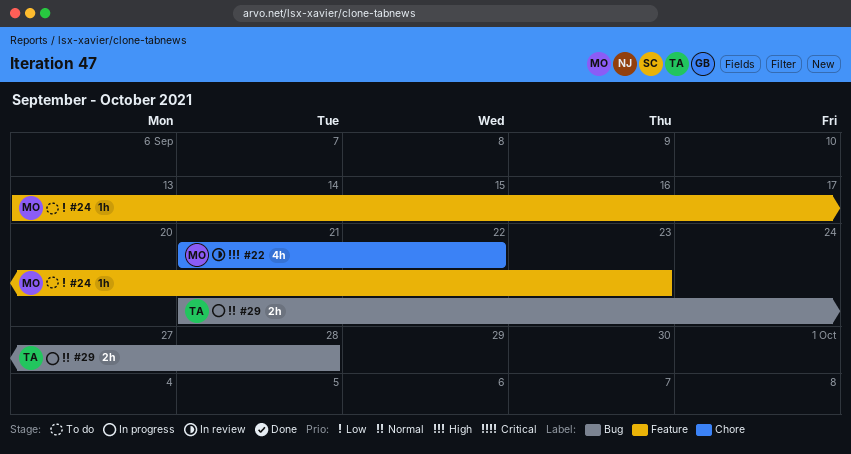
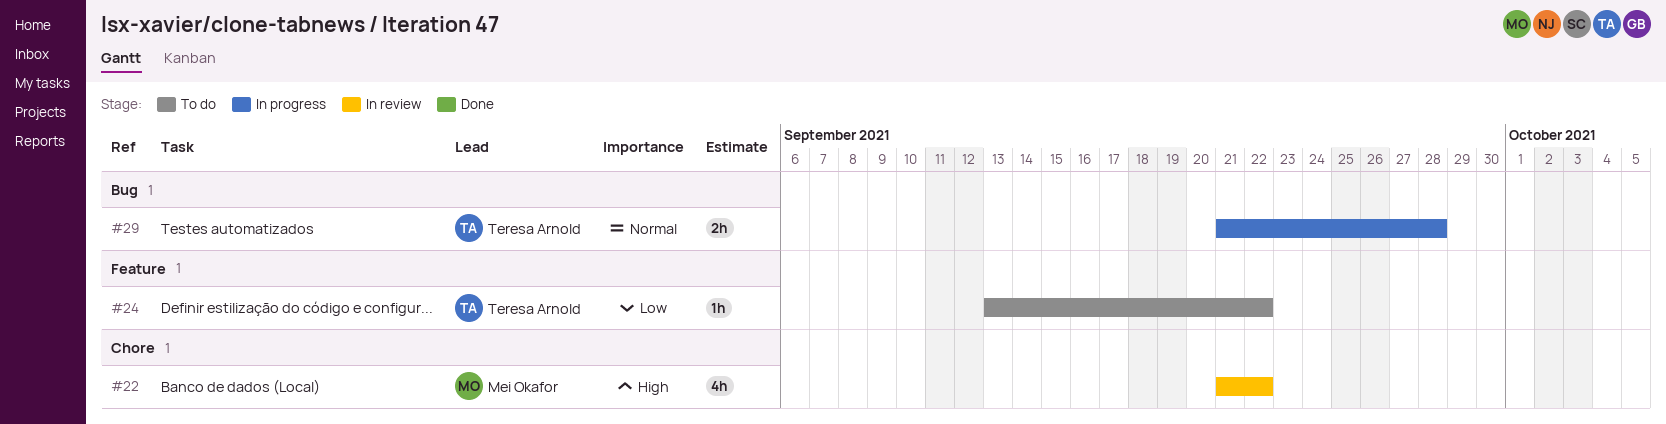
#24, owner: Mei Okafor -> Teresa Arnold
#24, due: Sep 23 -> Sep 22

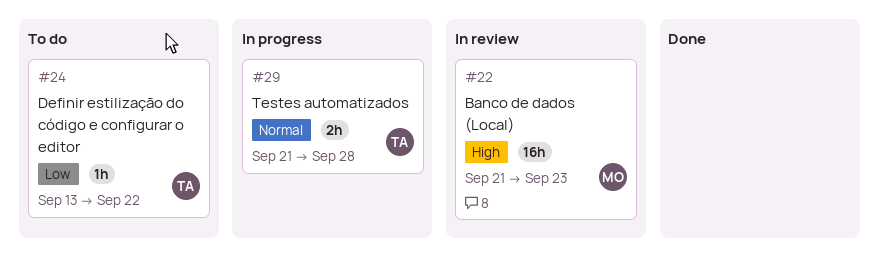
#22, estimate: 4h -> 16h
#22, due: Sep 22 -> Sep 23

